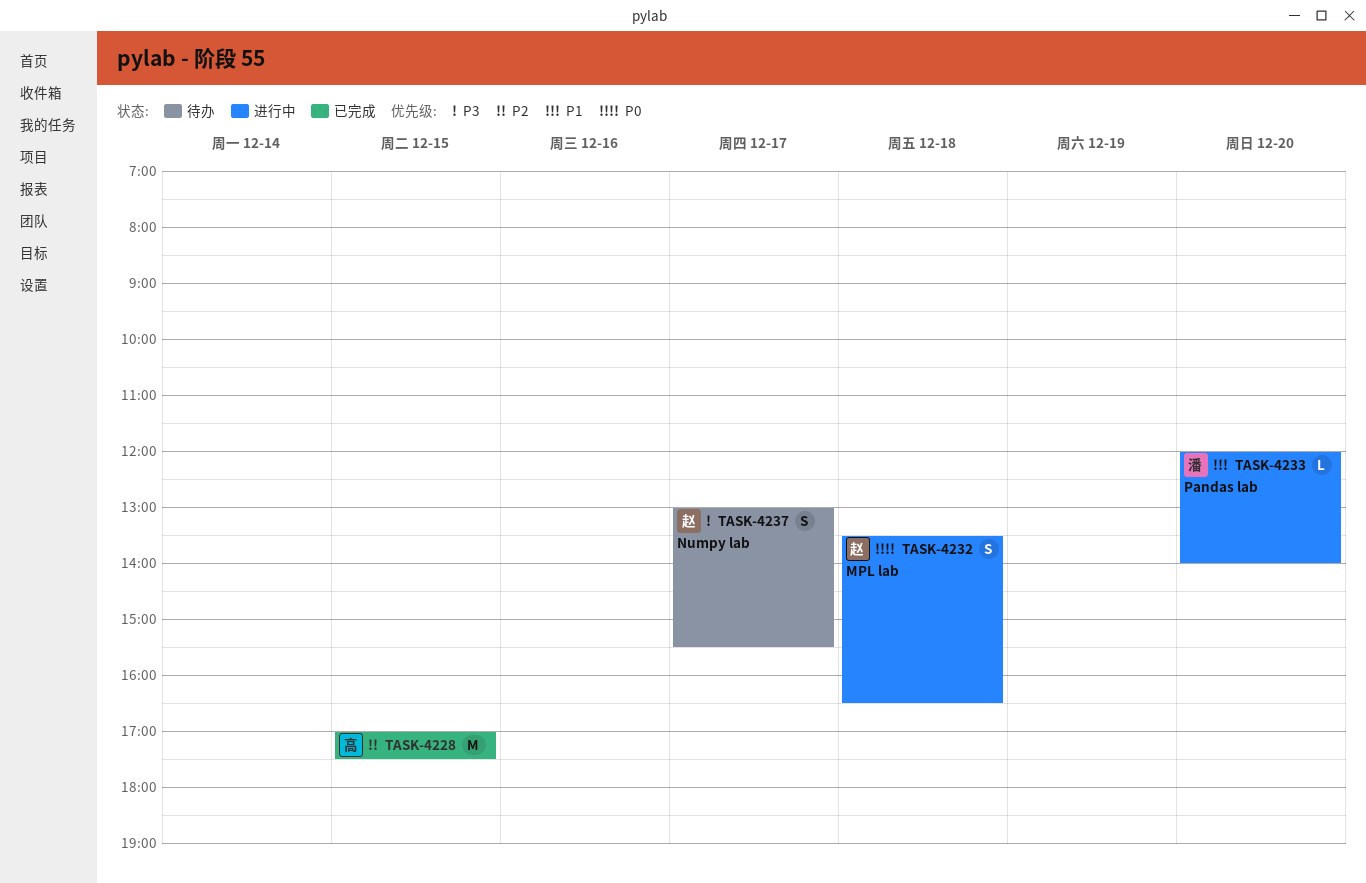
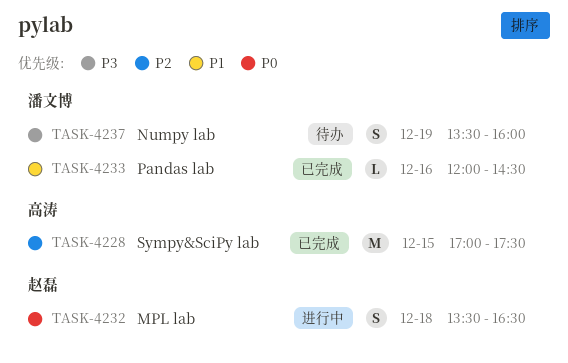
TASK-4233, status: 进行中 -> 已完成
TASK-4233, day: Dec 20 -> Dec 16
TASK-4233, ends: 14:00 -> 14:30
TASK-4237, owner: 赵磊 -> 潘文博
TASK-4237, day: Dec 17 -> Dec 19
TASK-4237, begins: 13:00 -> 13:30
TASK-4237, ends: 15:30 -> 16:00

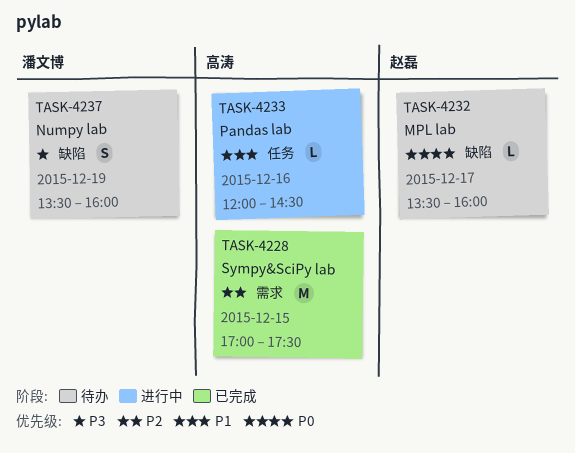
TASK-4232, status: 进行中 -> 待办
TASK-4232, estimate: S -> L
TASK-4232, day: Dec 18 -> Dec 17
TASK-4232, ends: 16:30 -> 16:00
TASK-4233, status: 已完成 -> 进行中
TASK-4233, owner: 潘文博 -> 高涛

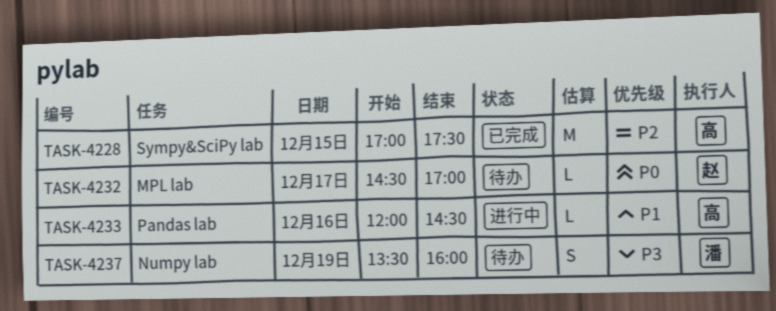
TASK-4232, begins: 13:30 -> 14:30
TASK-4232, ends: 16:00 -> 17:00

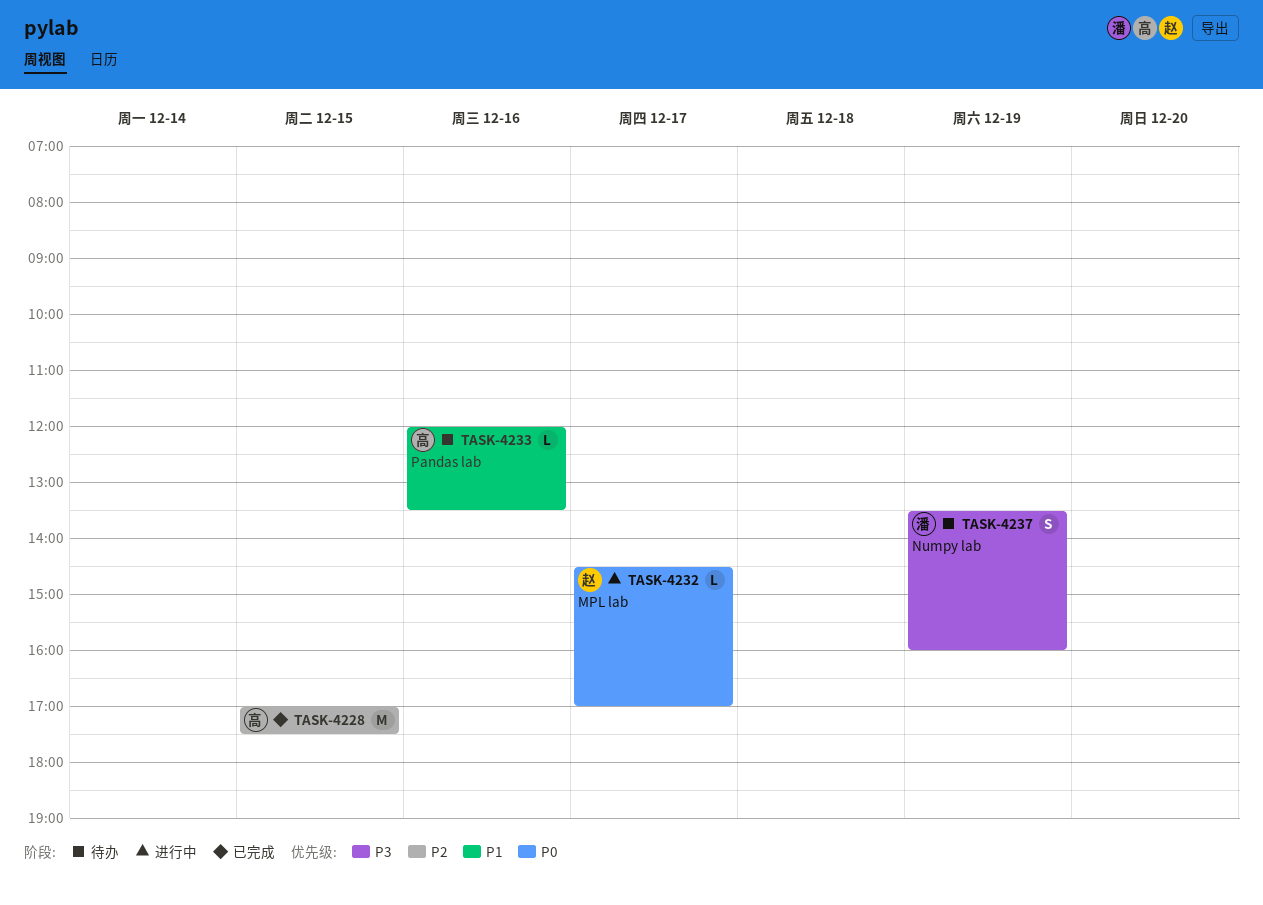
TASK-4232, status: 待办 -> 进行中
TASK-4233, status: 进行中 -> 待办
TASK-4233, ends: 14:30 -> 13:30

